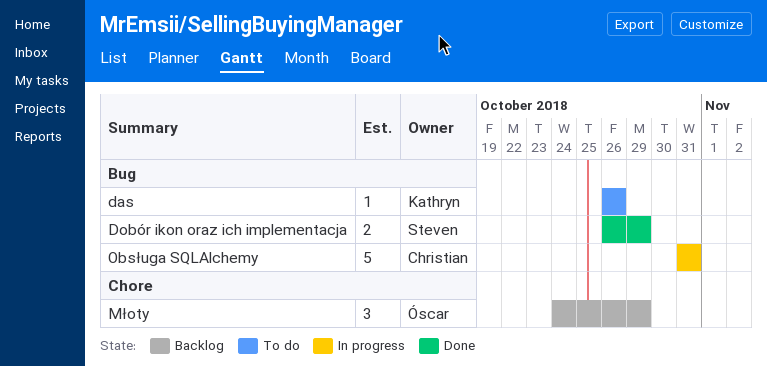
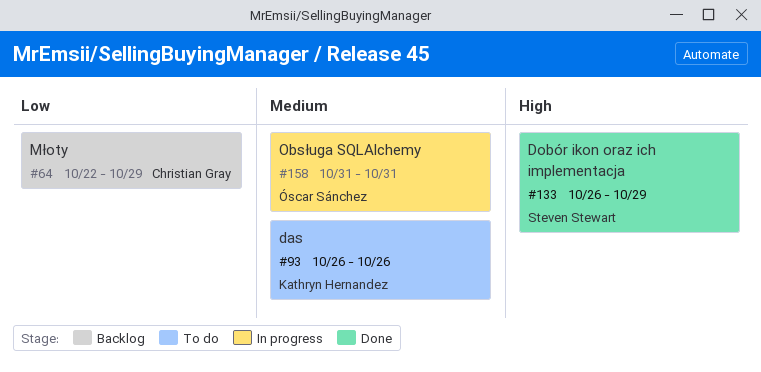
Młoty, owner: Óscar Sánchez -> Christian Gray
Młoty, start: Oct 24 -> Oct 22
Obsługa SQLAlchemy, owner: Christian Gray -> Óscar Sánchez

